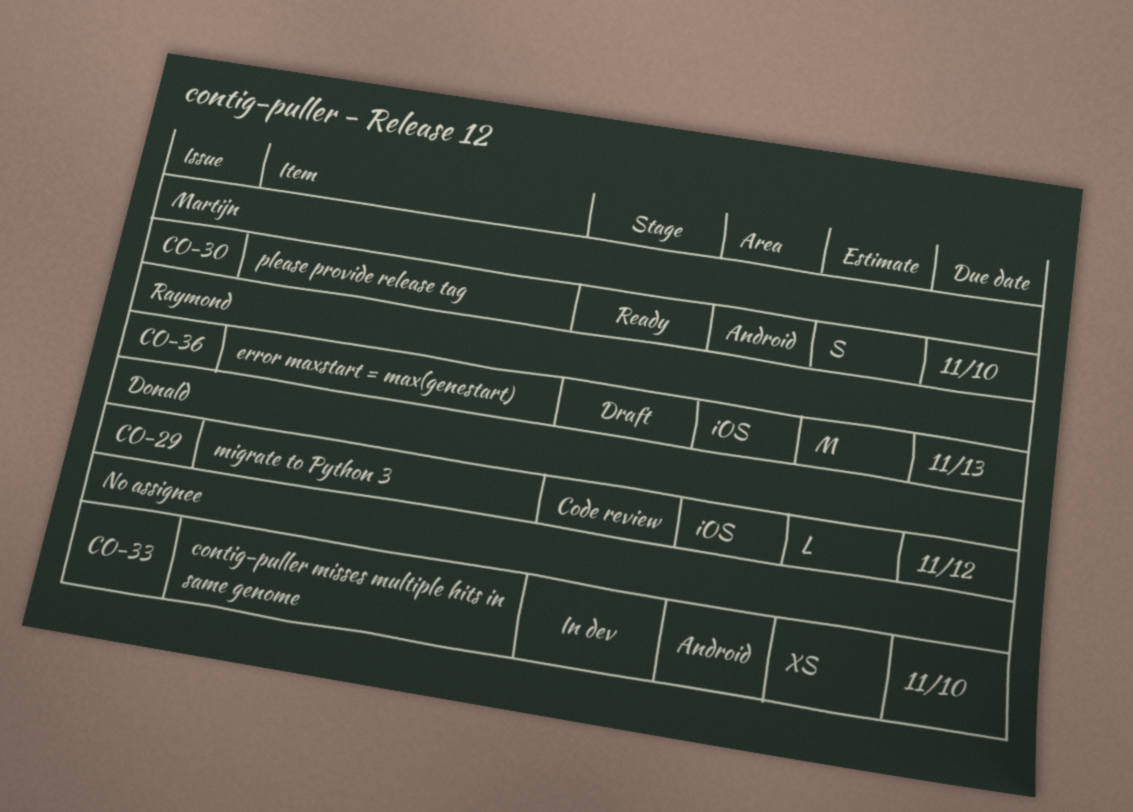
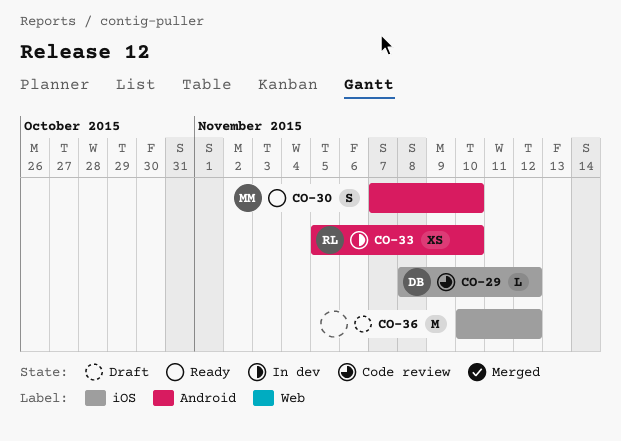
CO-33, owner: none -> Raymond
CO-36, owner: Raymond -> none
CO-36, due: Nov 13 -> Nov 12

